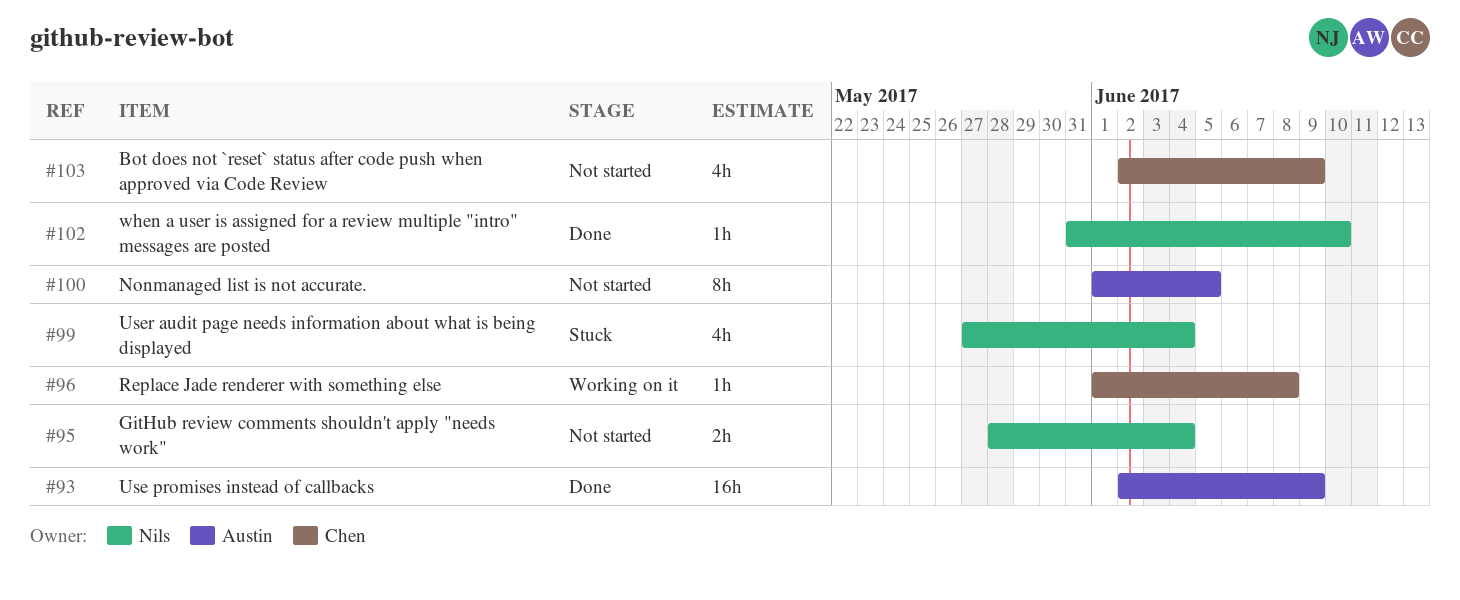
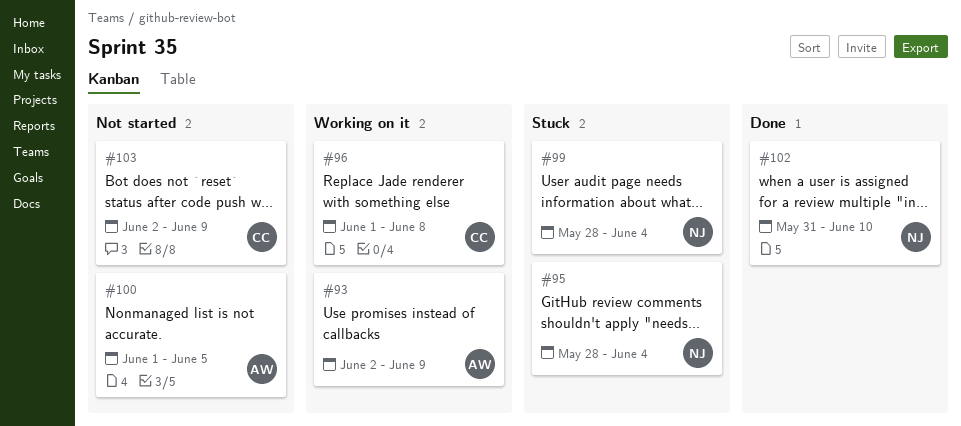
#93, status: Done -> Working on it
#95, status: Not started -> Stuck
#99, start: May 27 -> May 28

